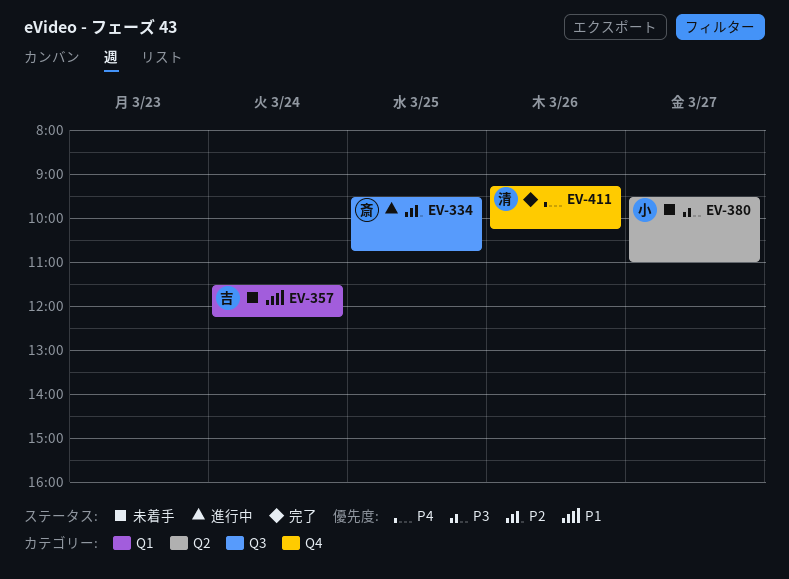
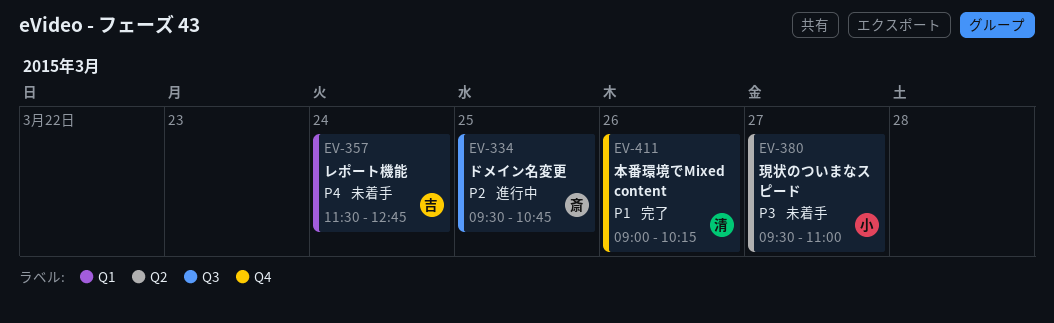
EV-357, priority: P1 -> P4
EV-357, ends: 12:15 -> 12:45
EV-411, priority: P4 -> P1
EV-411, begins: 09:15 -> 09:00

